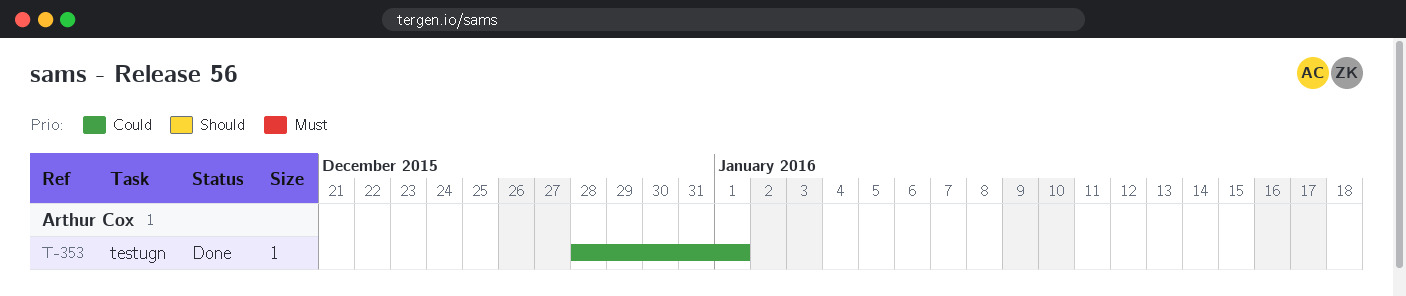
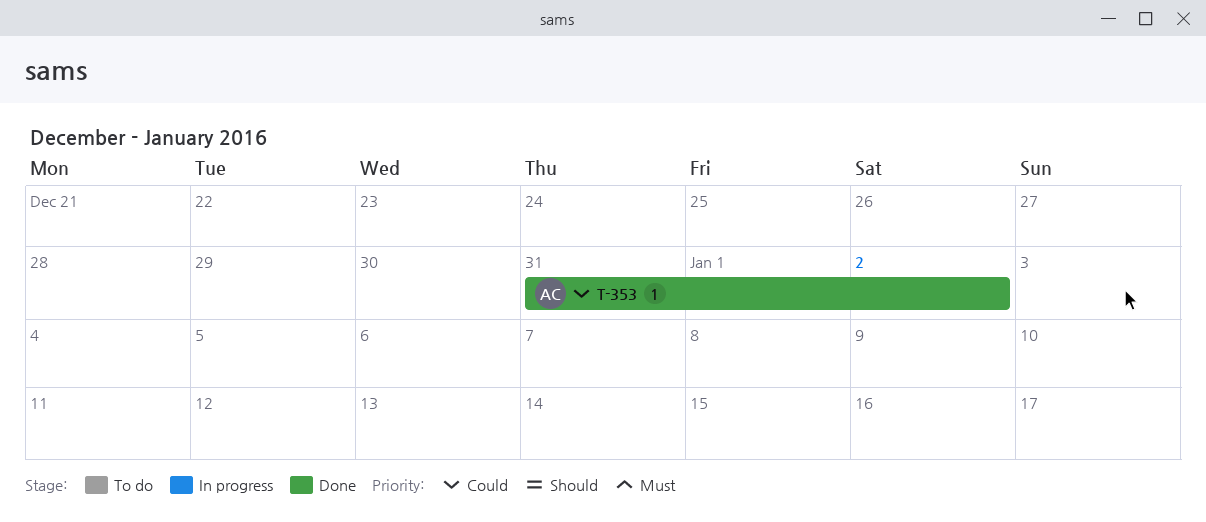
T-353, start: Dec 28 -> Dec 31
T-353, due: Jan 1 -> Jan 2

